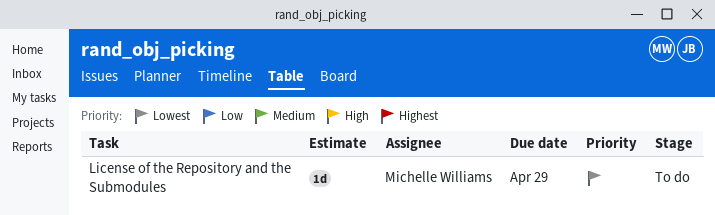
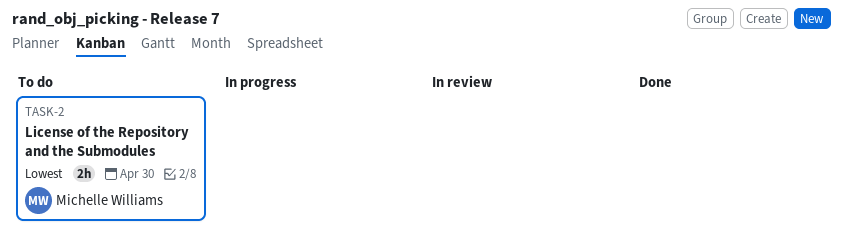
License of the Repository and the Submodules, estimate: 1d -> 2h
License of the Repository and the Submodules, due: Apr 29 -> Apr 30

